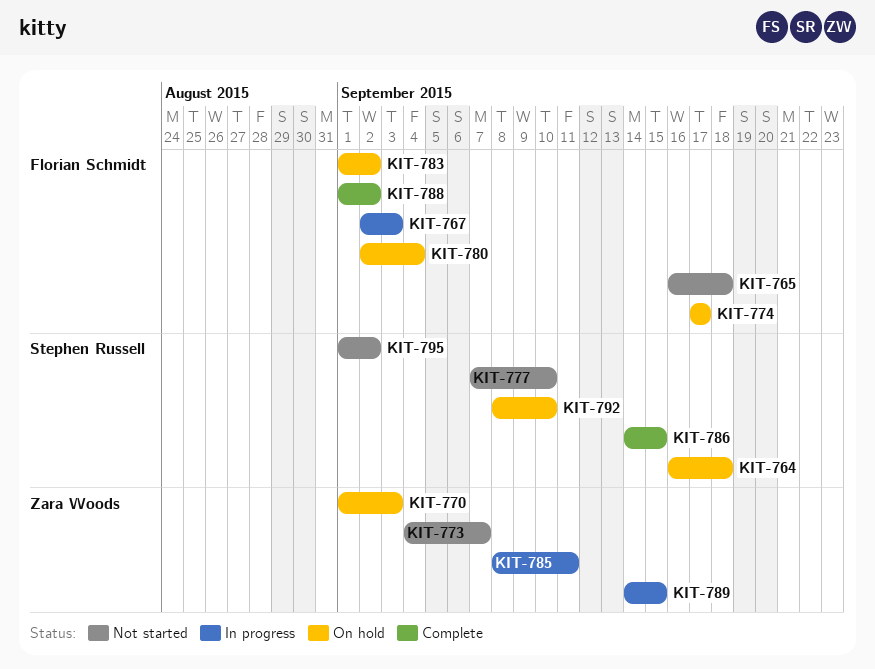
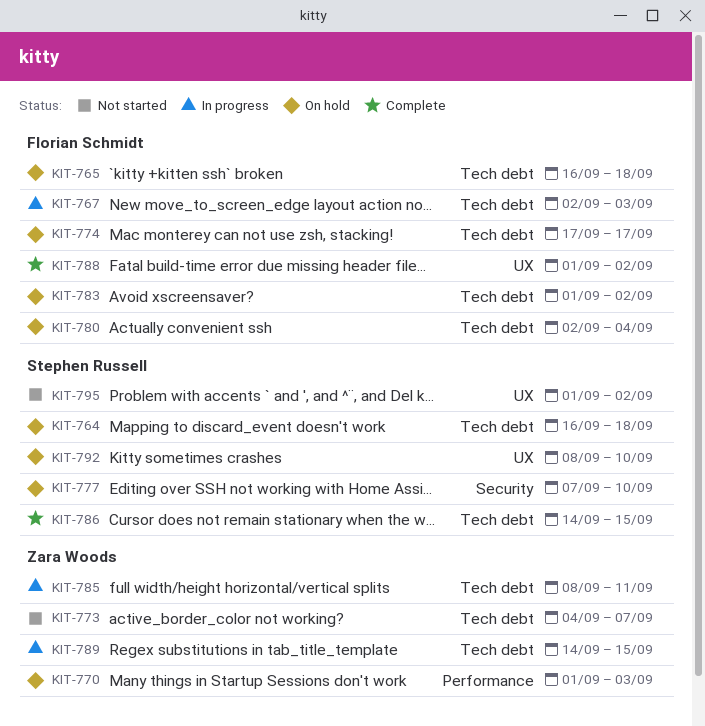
KIT-765, status: Not started -> On hold
KIT-777, status: Not started -> On hold

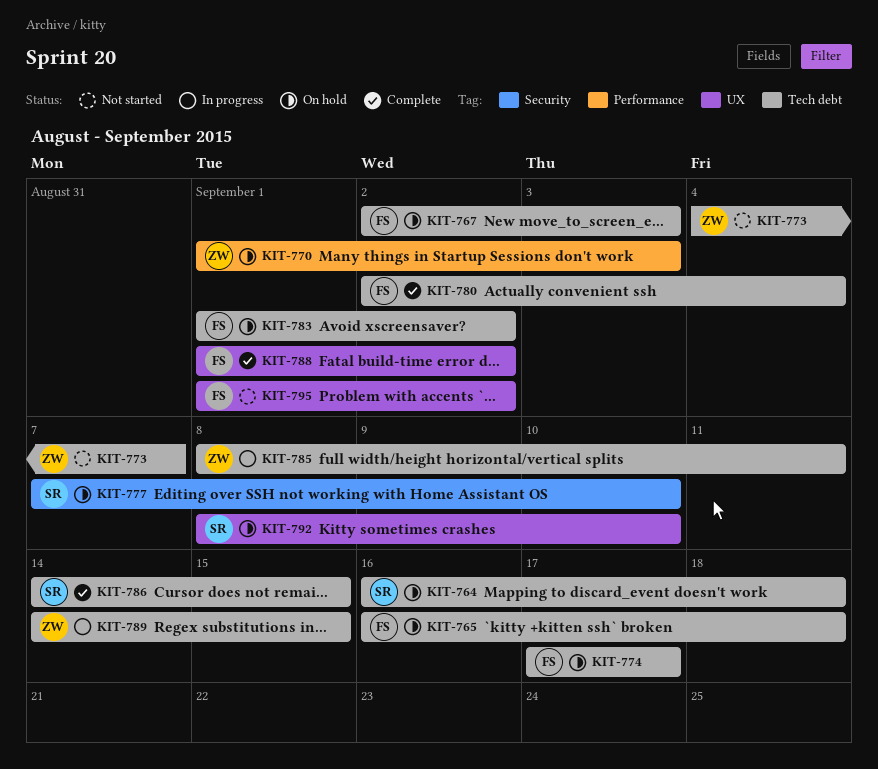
KIT-767, status: In progress -> On hold
KIT-780, status: On hold -> Complete
KIT-795, owner: Stephen Russell -> Florian Schmidt

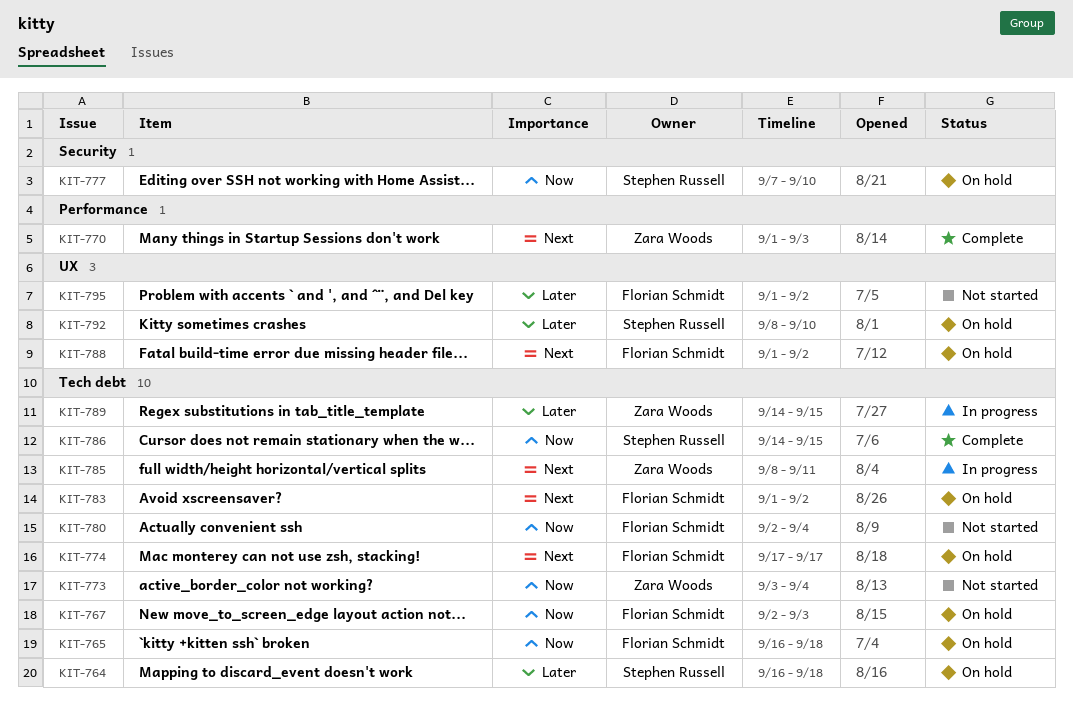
KIT-770, status: On hold -> Complete
KIT-773, start: Sep 4 -> Sep 3
KIT-773, due: Sep 7 -> Sep 4
KIT-780, status: Complete -> Not started
KIT-788, status: Complete -> On hold

